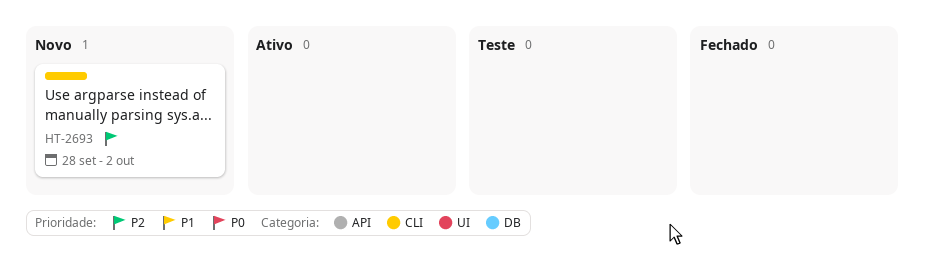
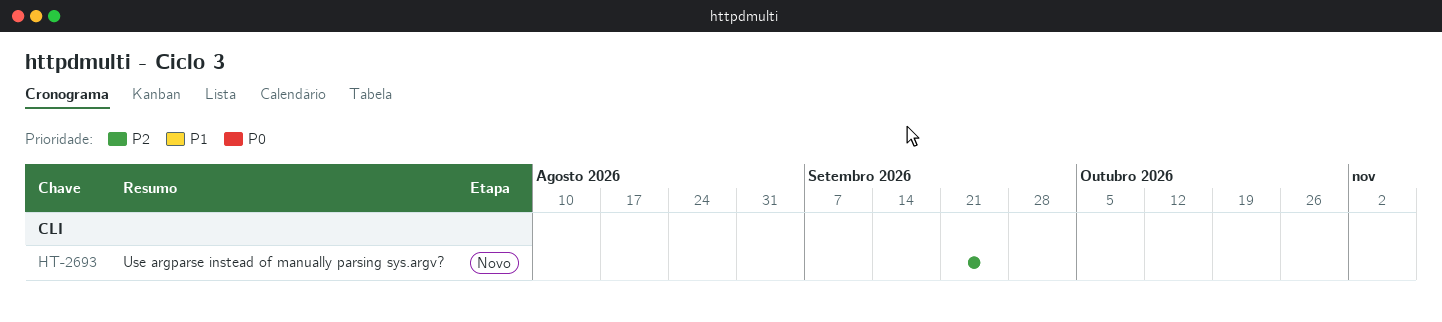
HT-2693, start: Sep 28 -> Sep 21
HT-2693, due: Oct 2 -> Sep 25

